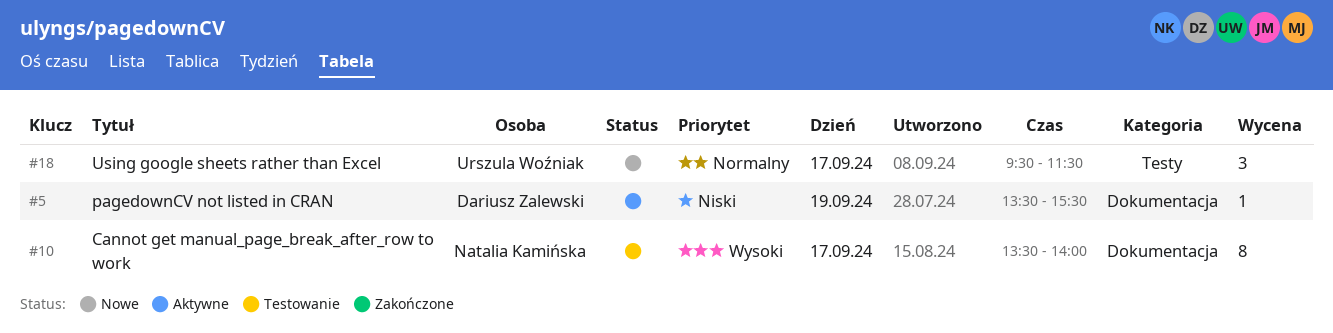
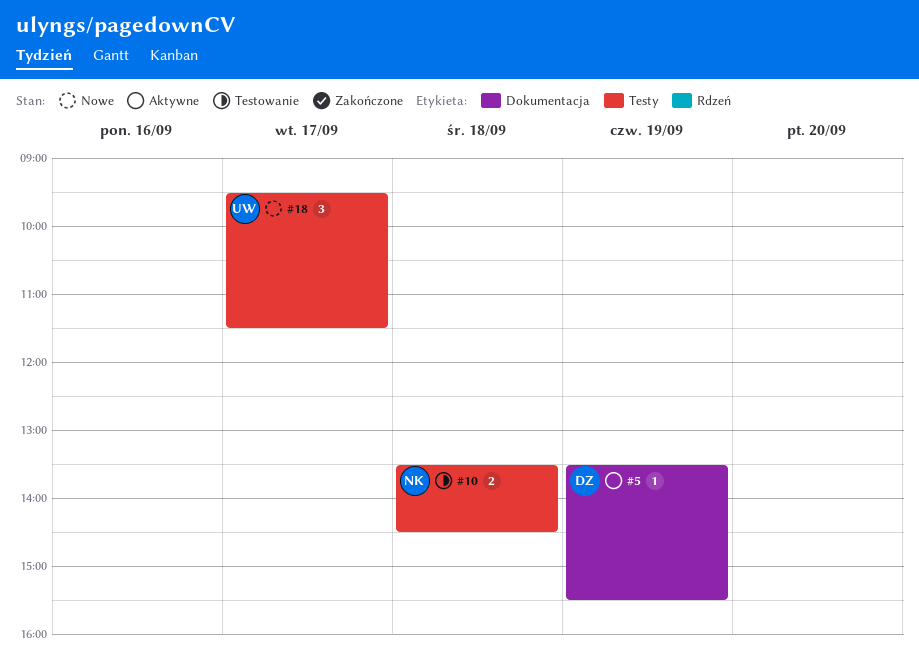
#10, label: Dokumentacja -> Testy
#10, estimate: 8 -> 2
#10, day: Sep 17 -> Sep 18
#10, ends: 14:00 -> 14:30

